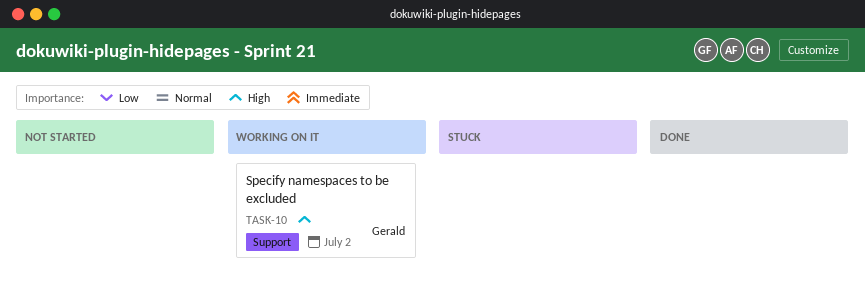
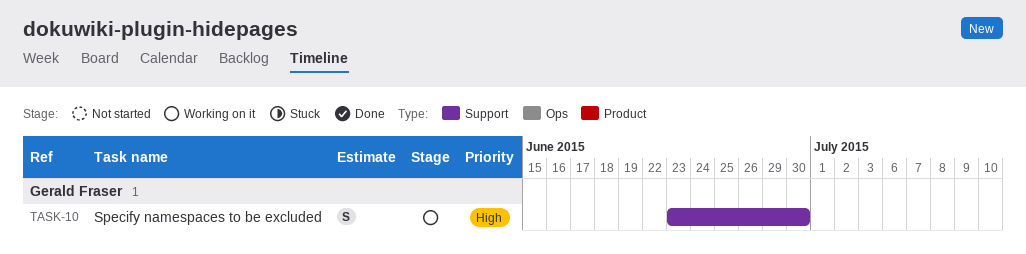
TASK-10, due: Jul 2 -> Jun 30

